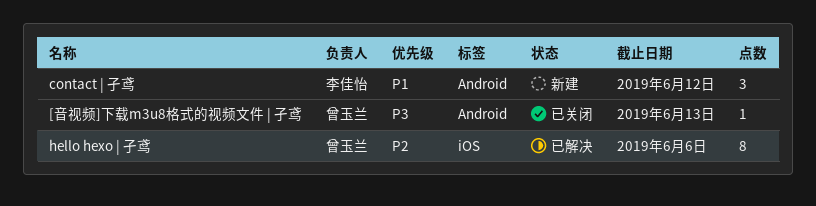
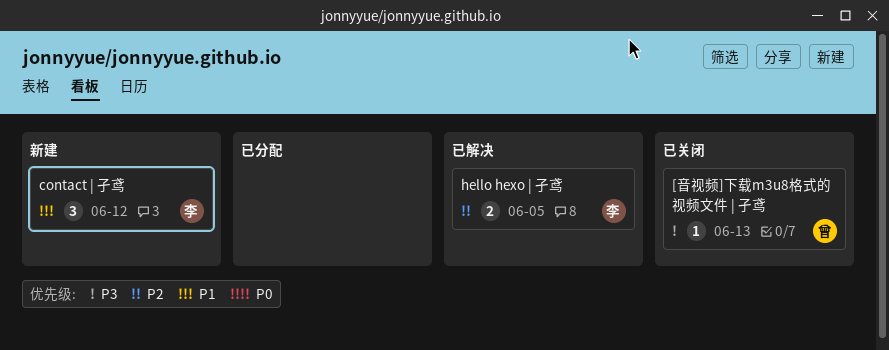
hello hexo | 孑鸢, owner: 曾玉兰 -> 李佳怡
hello hexo | 孑鸢, estimate: 8 -> 2
hello hexo | 孑鸢, due: Jun 6 -> Jun 5

